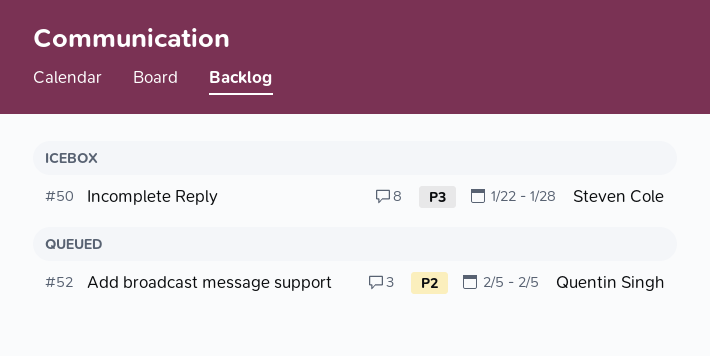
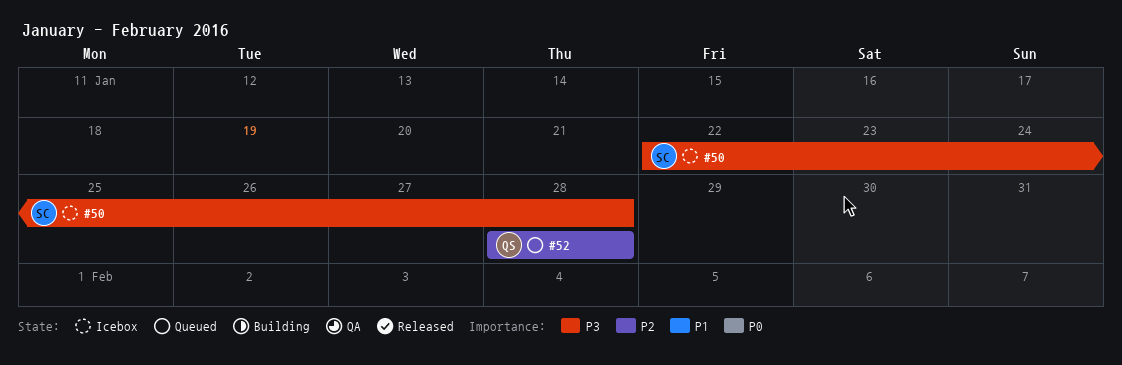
#52, start: Feb 5 -> Jan 28
#52, due: Feb 5 -> Jan 28

